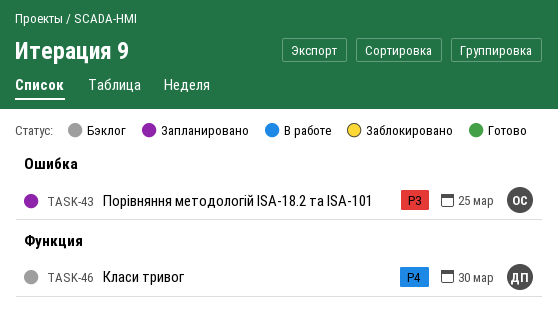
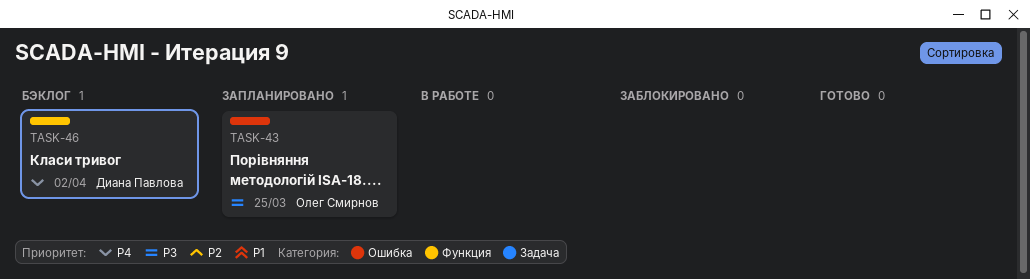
TASK-46, due: Mar 30 -> Apr 2

